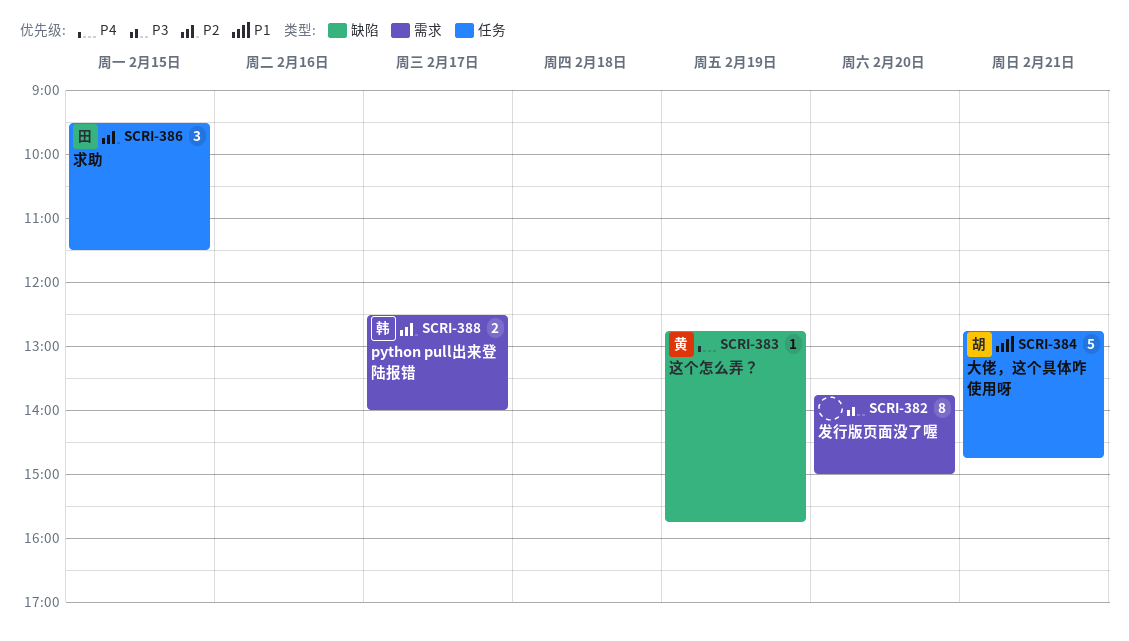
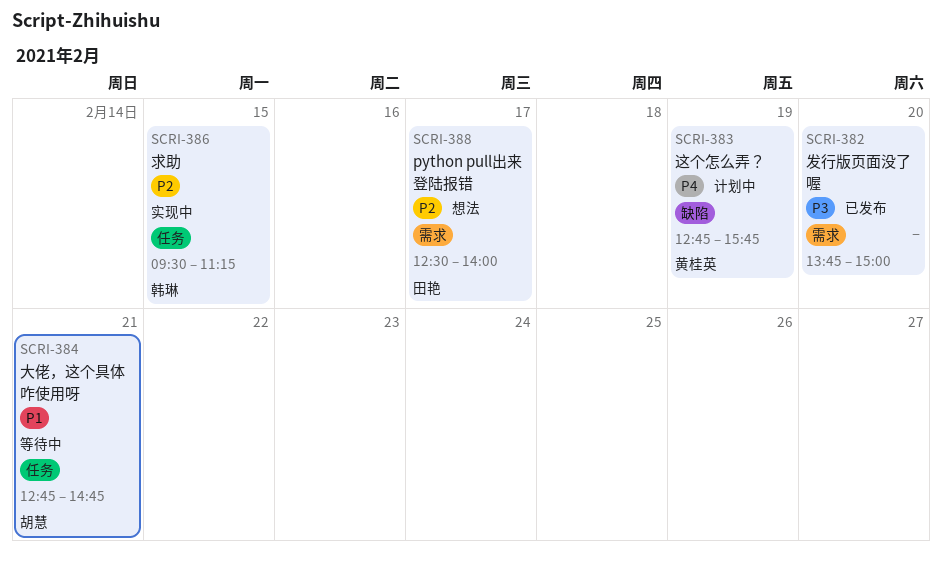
SCRI-386, owner: 田艳 -> 韩琳
SCRI-386, ends: 11:30 -> 11:15
SCRI-388, owner: 韩琳 -> 田艳

